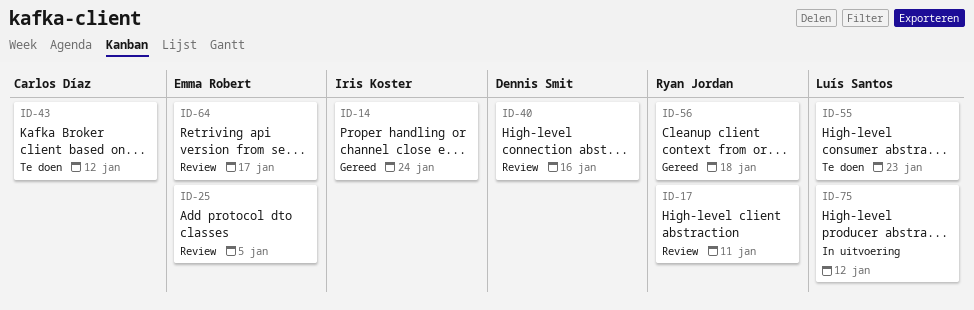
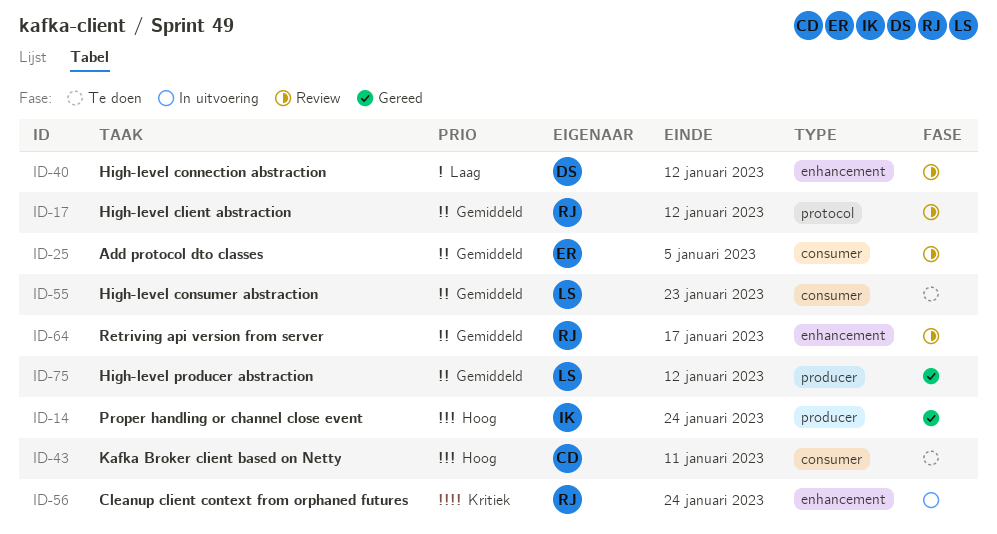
ID-17, due: Jan 11 -> Jan 12
ID-40, due: Jan 16 -> Jan 12
ID-43, due: Jan 12 -> Jan 11
ID-56, status: Gereed -> In uitvoering
ID-56, due: Jan 18 -> Jan 24
ID-64, owner: Emma Robert -> Ryan Jordan
ID-75, status: In uitvoering -> Gereed

